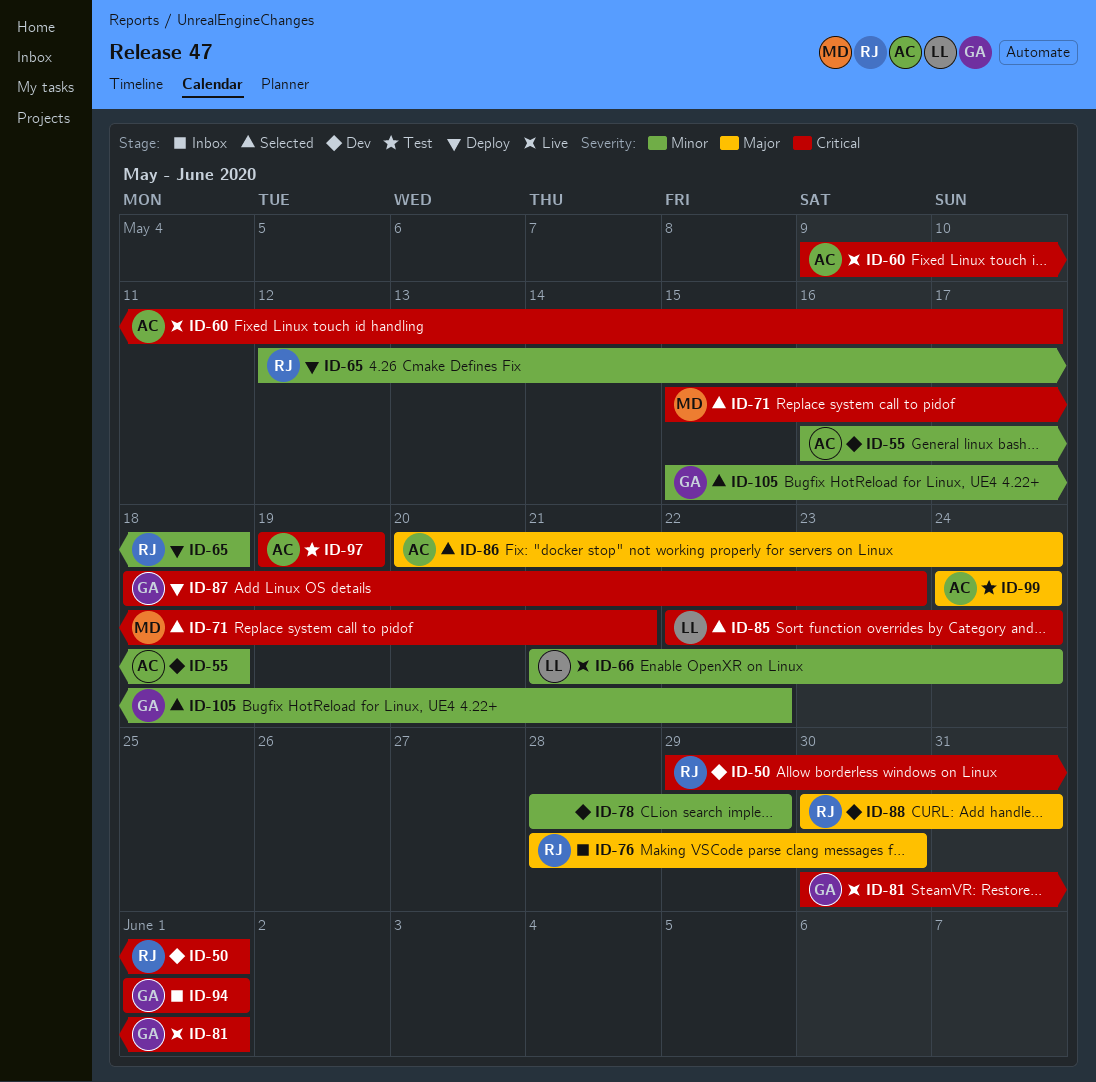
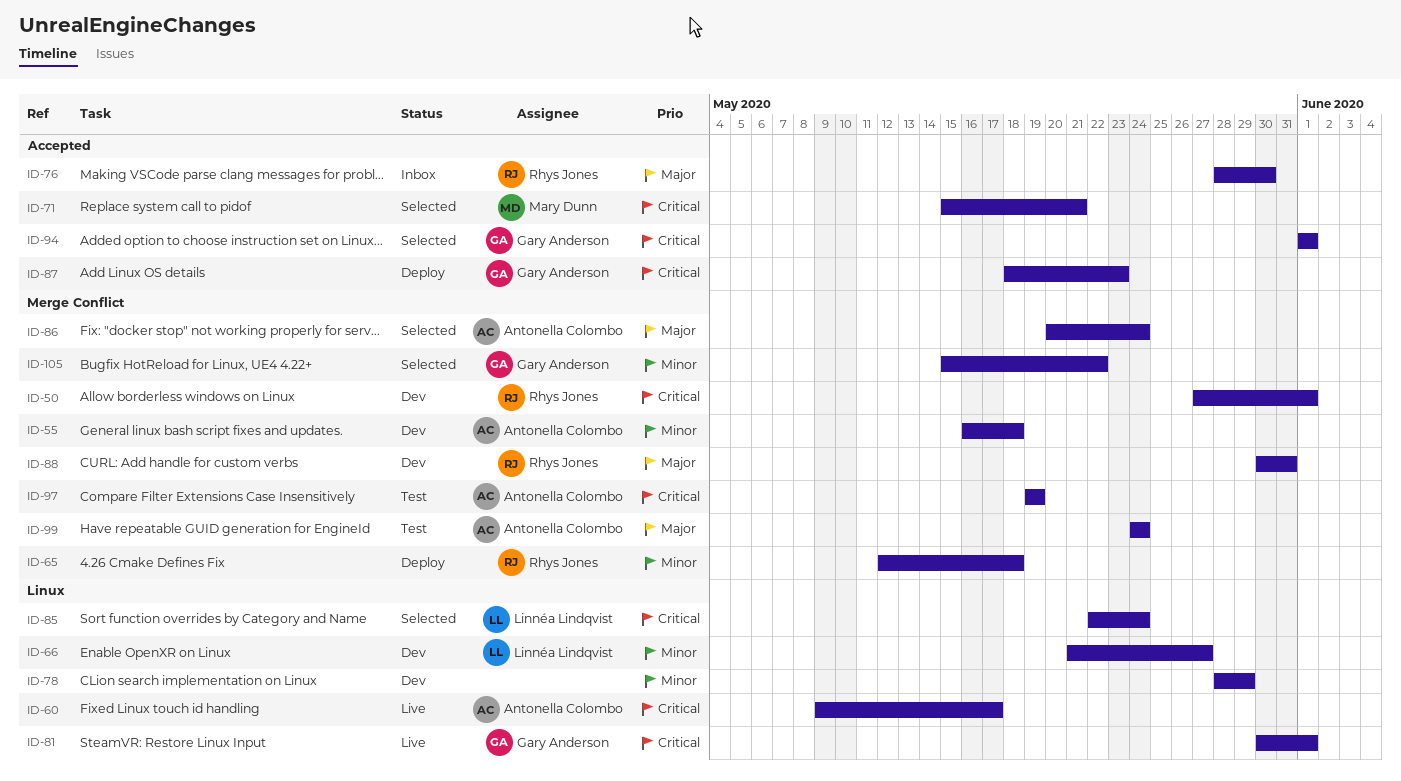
ID-50, start: May 29 -> May 27
ID-66, status: Live -> Dev
ID-66, due: May 24 -> May 27
ID-94, status: Inbox -> Selected

